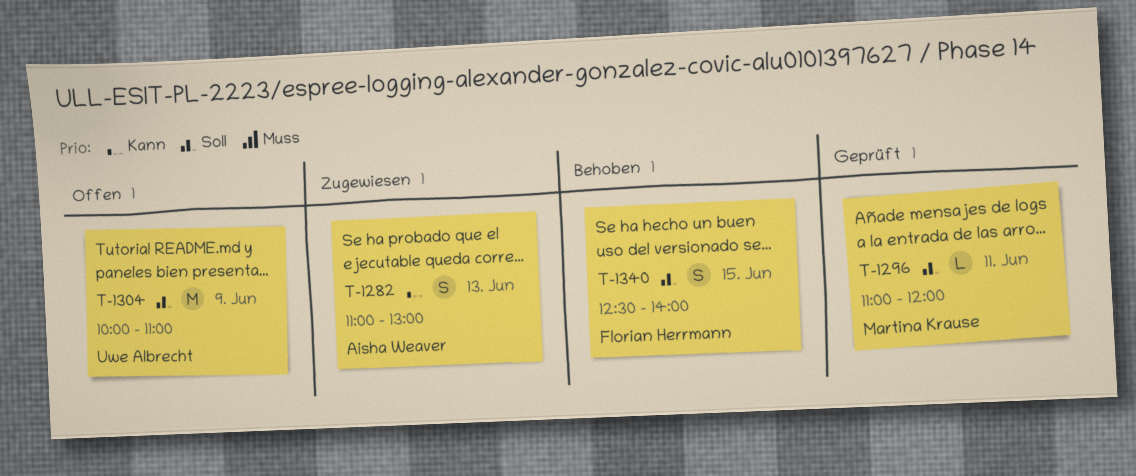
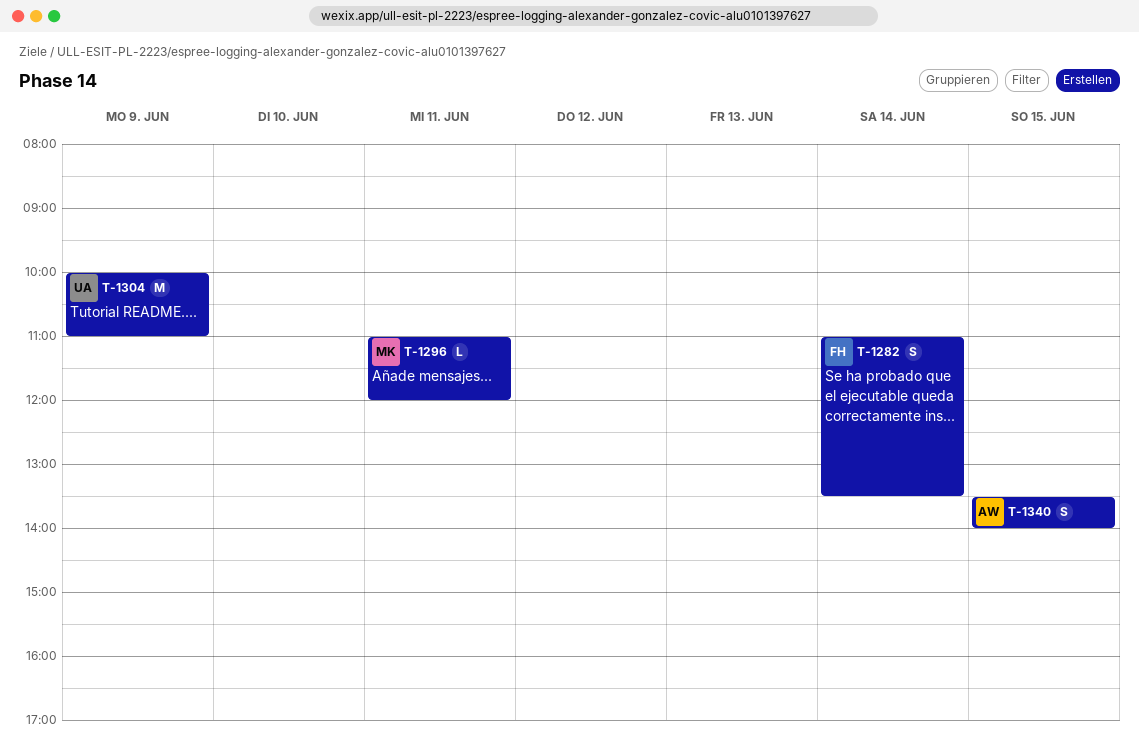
T-1282, owner: Aisha Weaver -> Florian Herrmann
T-1282, day: Jun 13 -> Jun 14
T-1282, ends: 13:00 -> 13:30
T-1340, owner: Florian Herrmann -> Aisha Weaver
T-1340, begins: 12:30 -> 13:30

